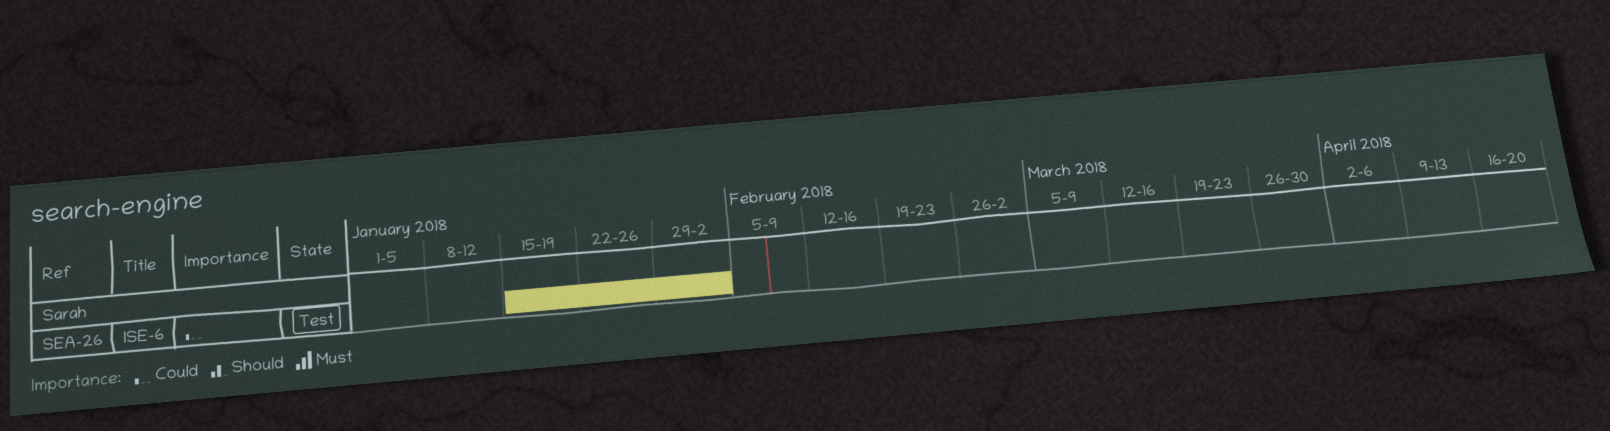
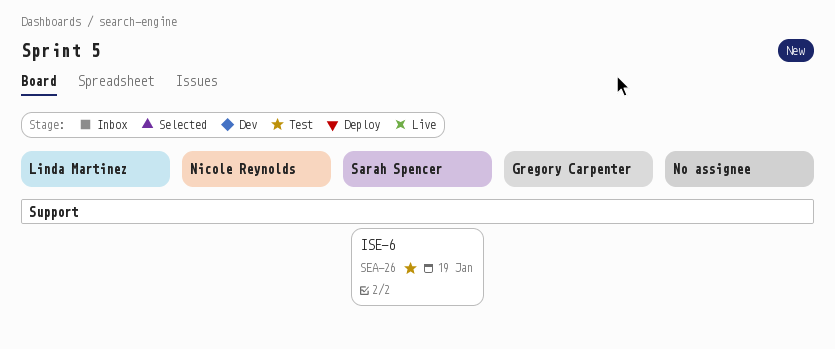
SEA-26, due: Feb 2 -> Jan 19

